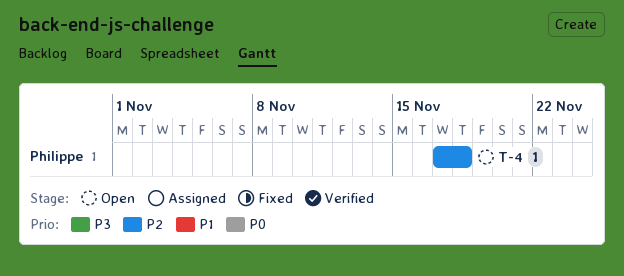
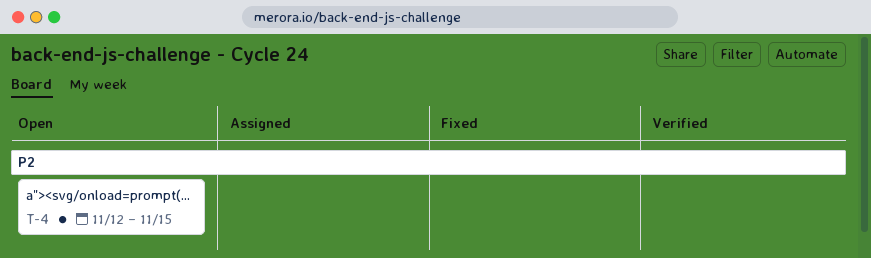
T-4, start: Nov 17 -> Nov 12
T-4, due: Nov 18 -> Nov 15

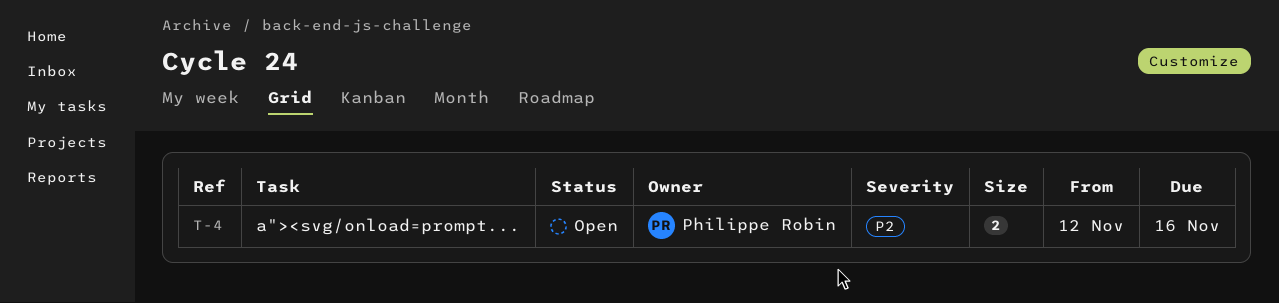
T-4, estimate: 1 -> 2
T-4, due: Nov 15 -> Nov 16

